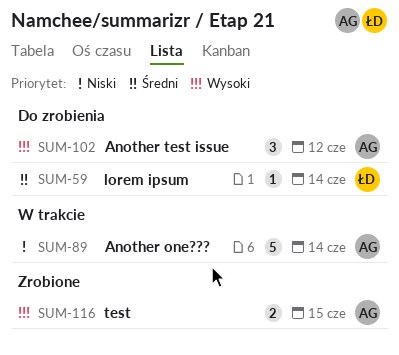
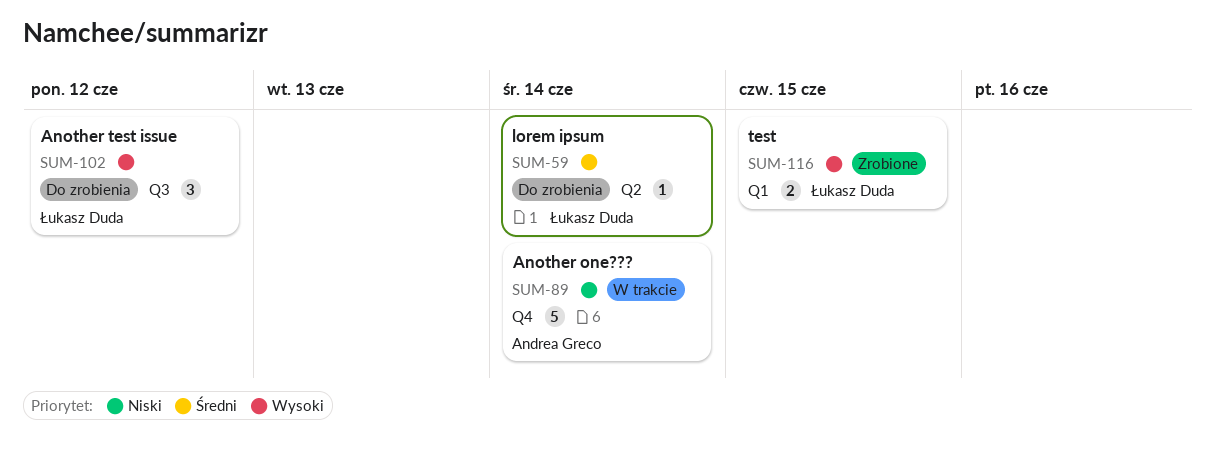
SUM-102, owner: Andrea Greco -> Łukasz Duda
SUM-116, owner: Andrea Greco -> Łukasz Duda

